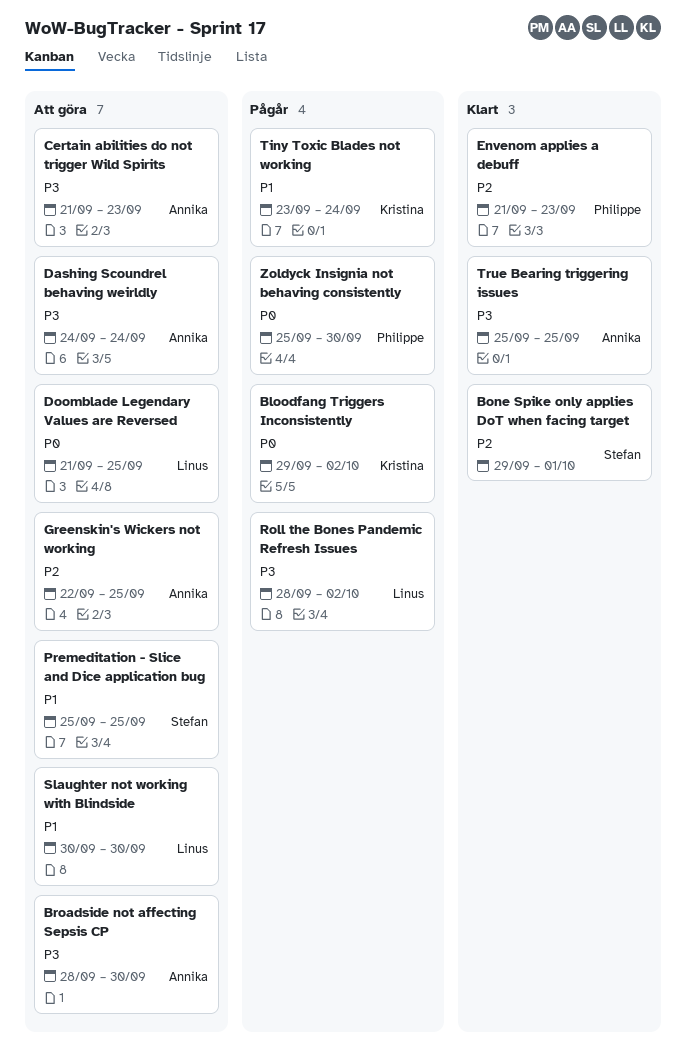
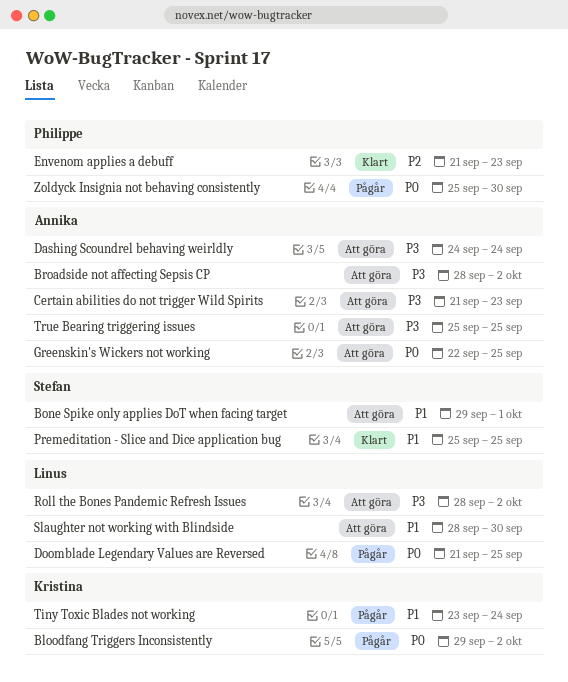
Bone Spike only applies DoT when facing target, status: Klart -> Att göra
Bone Spike only applies DoT when facing target, priority: P2 -> P1
Broadside not affecting Sepsis CP, due: Sep 30 -> Oct 2
Doomblade Legendary Values are Reversed, status: Att göra -> Pågår
Greenskin's Wickers not working, priority: P2 -> P0
Premeditation - Slice and Dice application bug, status: Att göra -> Klart
Roll the Bones Pandemic Refresh Issues, status: Pågår -> Att göra
Slaughter not working with Blindside, start: Sep 30 -> Sep 28
True Bearing triggering issues, status: Klart -> Att göra

